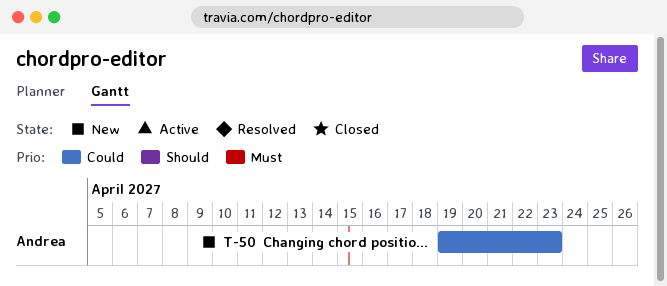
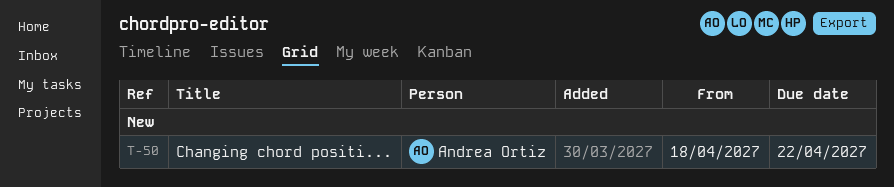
T-50, start: Apr 19 -> Apr 18
T-50, due: Apr 23 -> Apr 22

